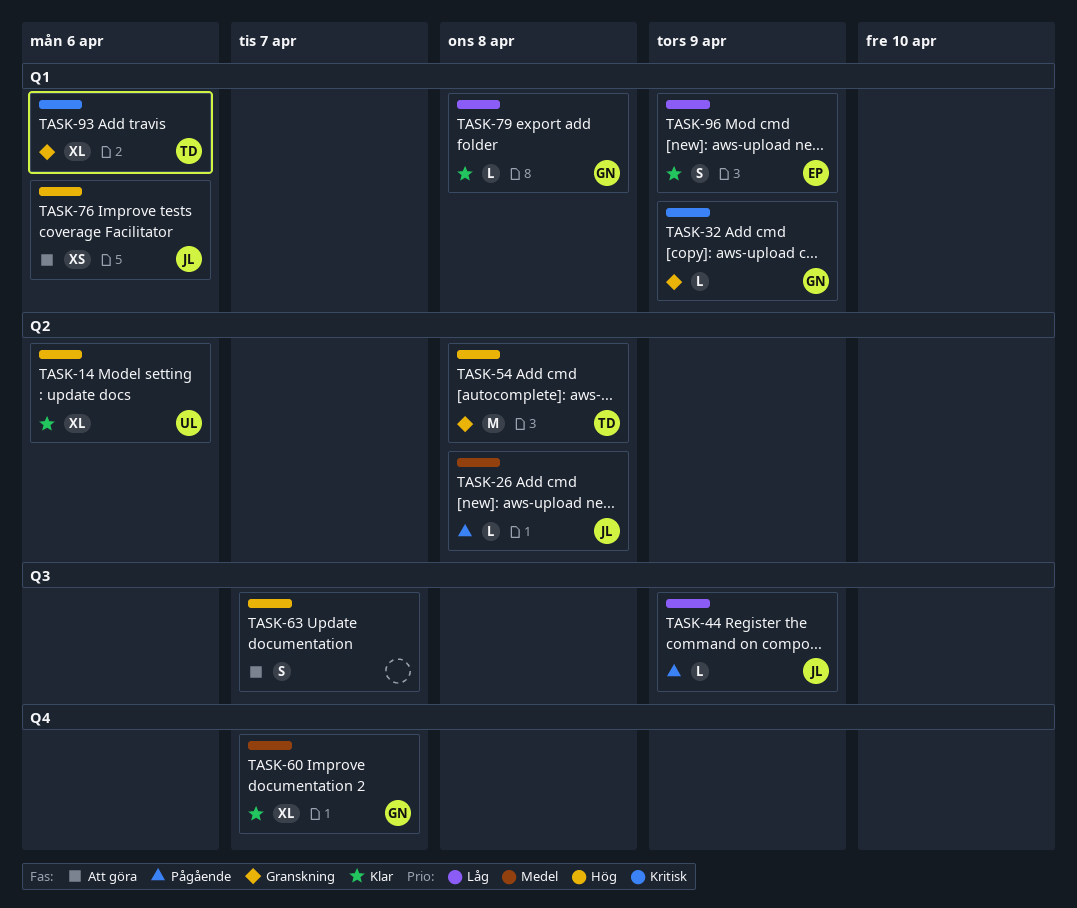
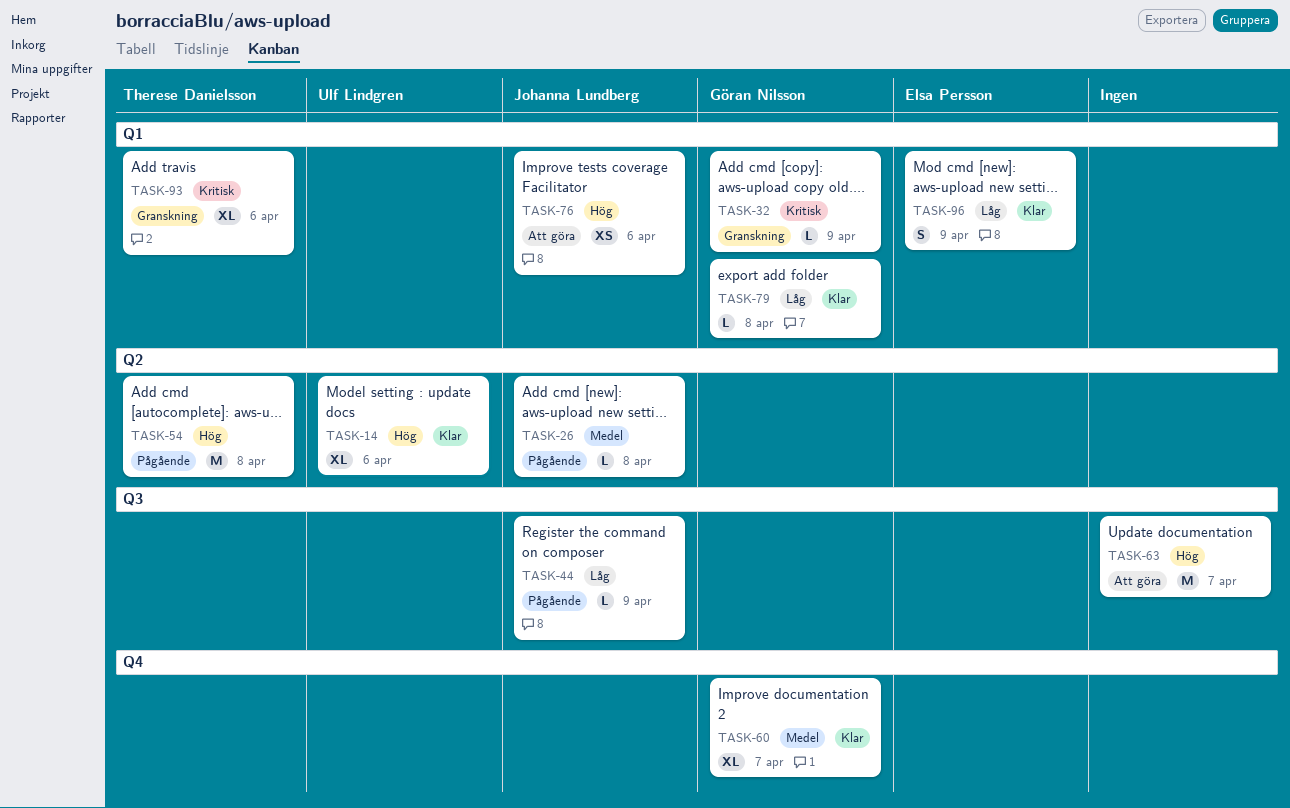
TASK-54, status: Granskning -> Pågående
TASK-63, estimate: S -> M

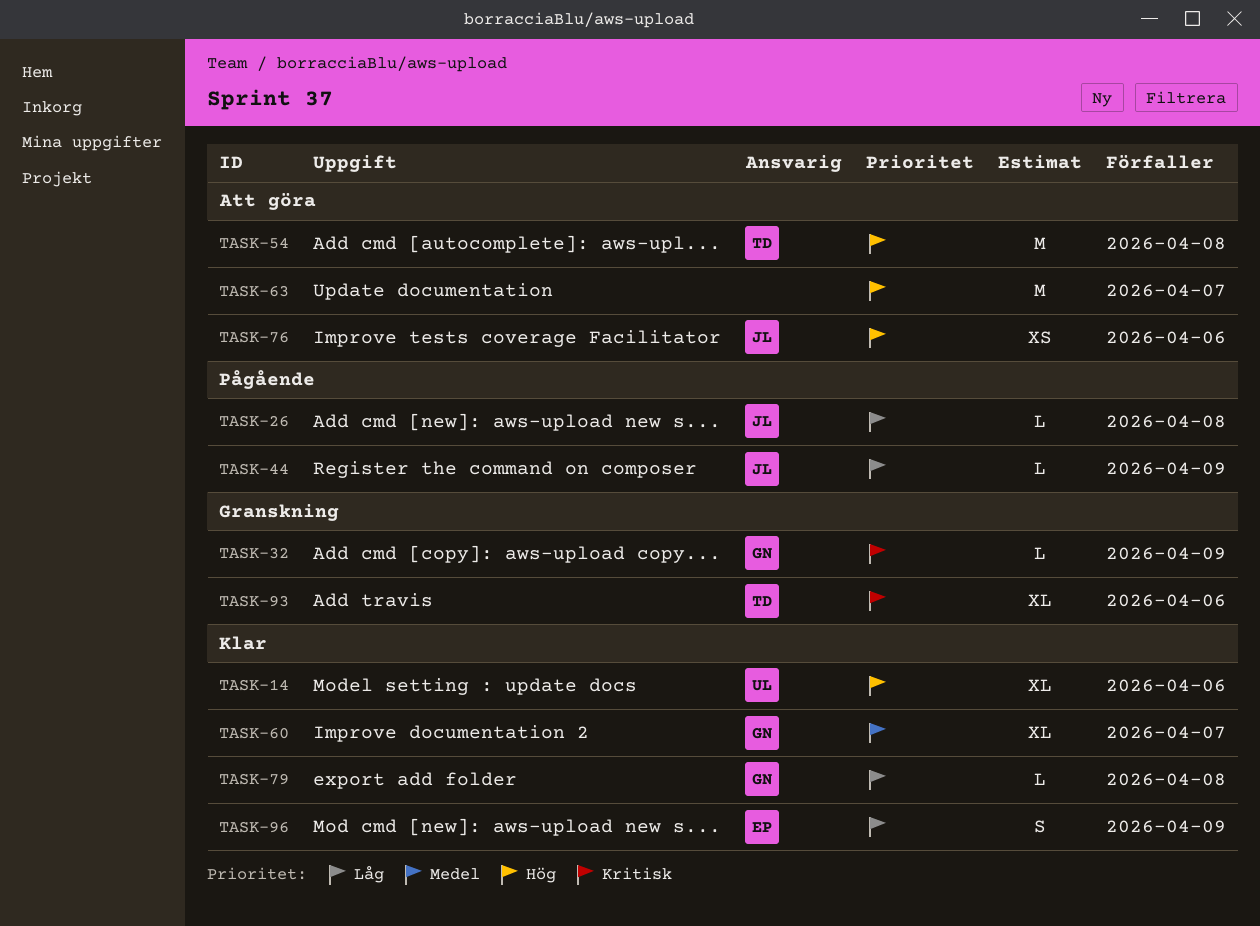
TASK-26, priority: Medel -> Låg
TASK-54, status: Pågående -> Att göra

